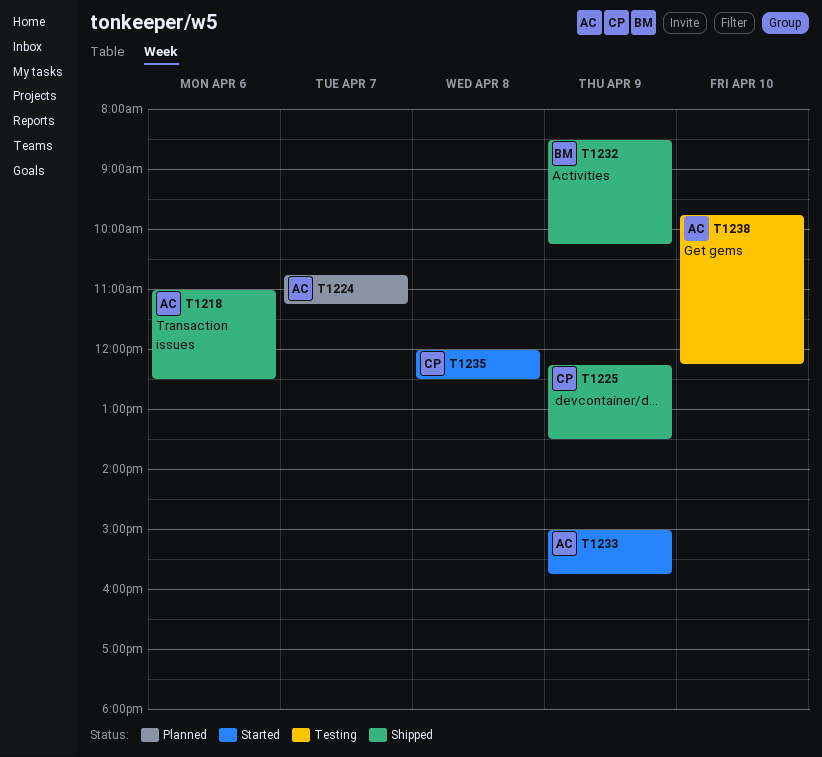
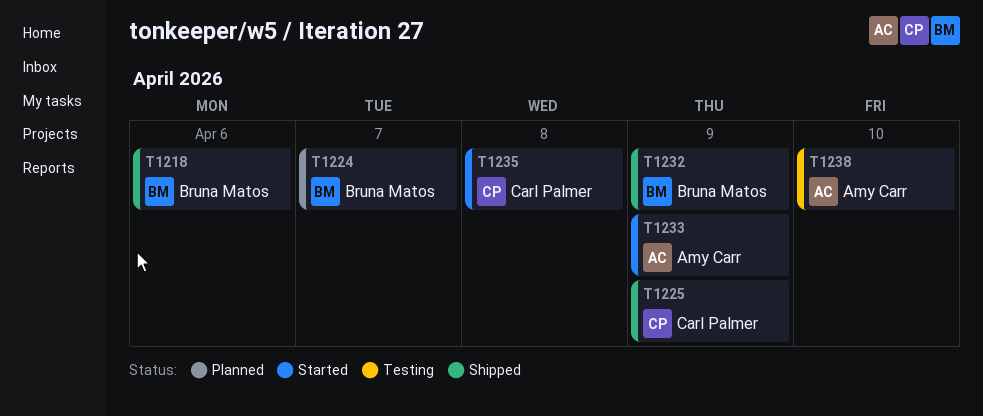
T1218, owner: Amy Carr -> Bruna Matos
T1224, owner: Amy Carr -> Bruna Matos

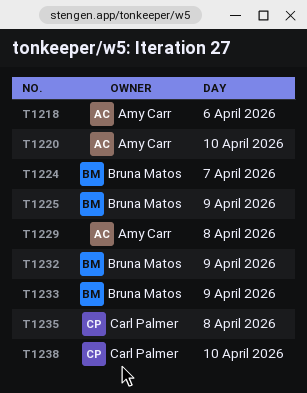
T1218, owner: Bruna Matos -> Amy Carr
T1220: none -> present
T1225, owner: Carl Palmer -> Bruna Matos
T1229: none -> present
T1233, owner: Amy Carr -> Bruna Matos
T1238, owner: Amy Carr -> Carl Palmer

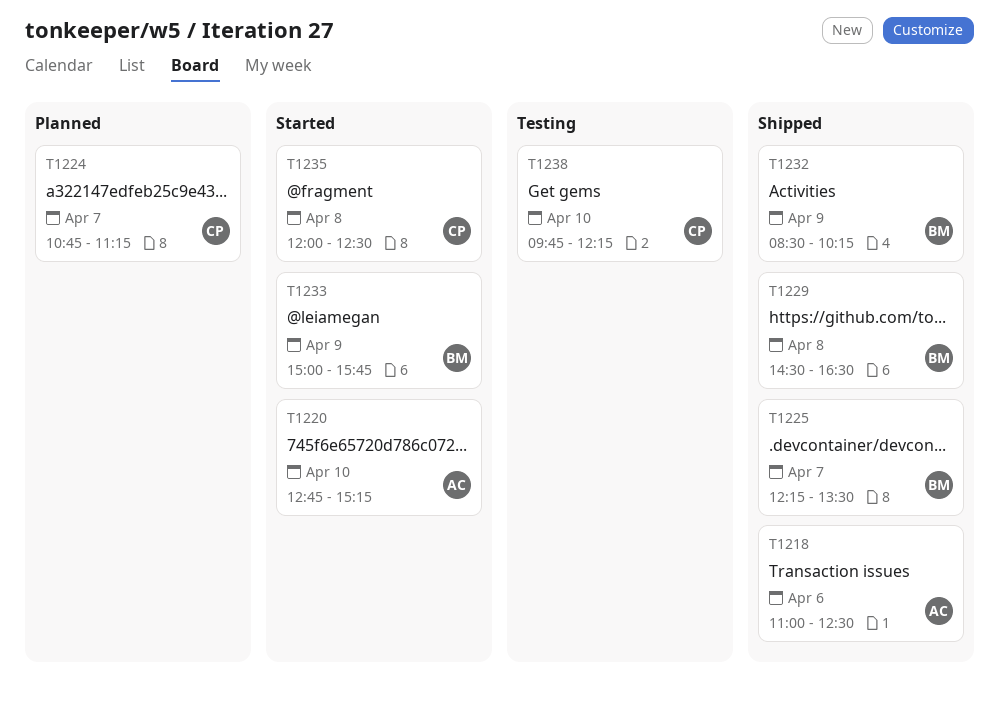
T1224, owner: Bruna Matos -> Carl Palmer
T1225, day: Apr 9 -> Apr 7
T1229, owner: Amy Carr -> Bruna Matos

